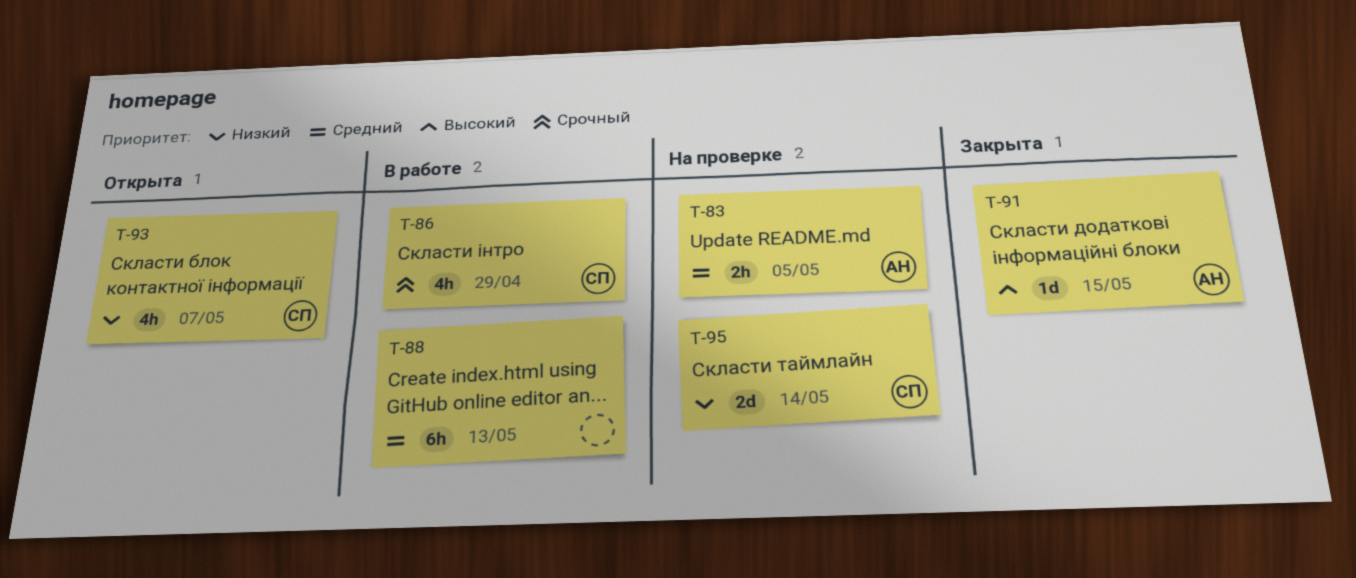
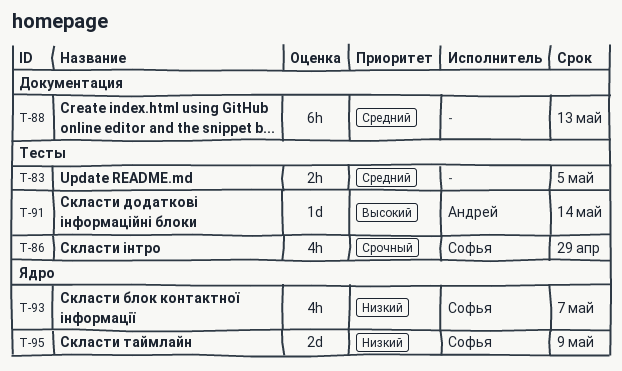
T-83, owner: Андрей -> none
T-91, due: May 15 -> May 14
T-95, due: May 14 -> May 9

